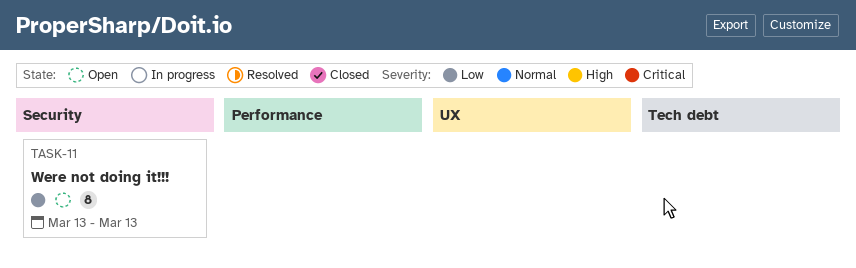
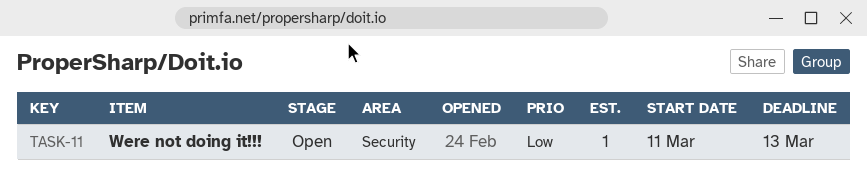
TASK-11, estimate: 8 -> 1
TASK-11, start: Mar 13 -> Mar 11

